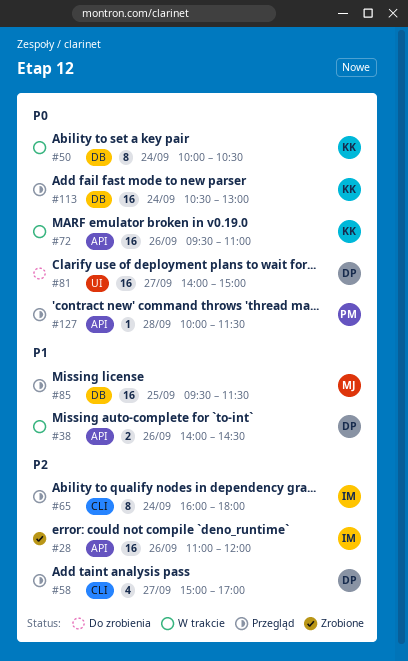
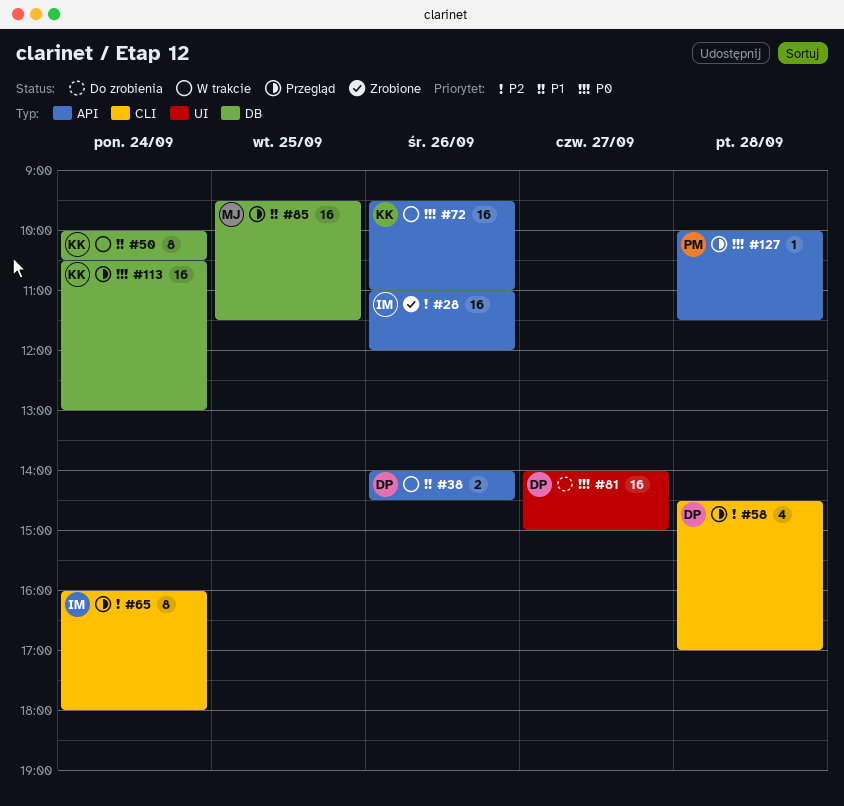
#50, priority: P0 -> P1
#58, day: Sep 27 -> Sep 28
#58, begins: 15:00 -> 14:30

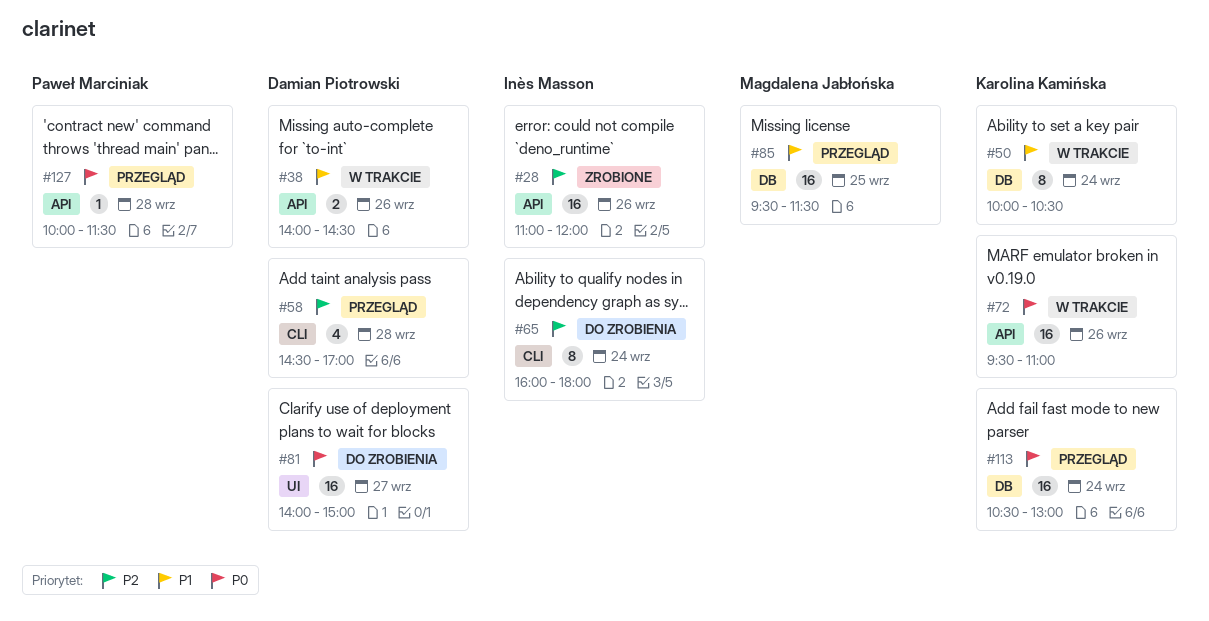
#65, status: Przegląd -> Do zrobienia

